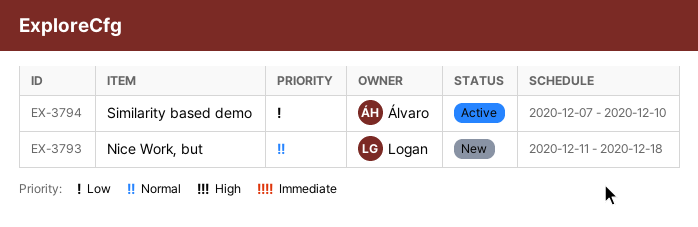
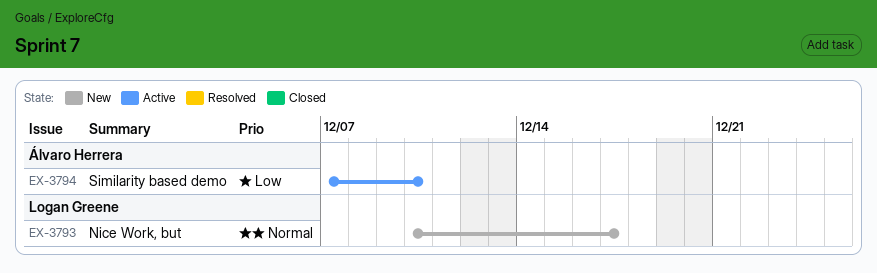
EX-3793, start: Dec 11 -> Dec 10
EX-3793, due: Dec 18 -> Dec 17

